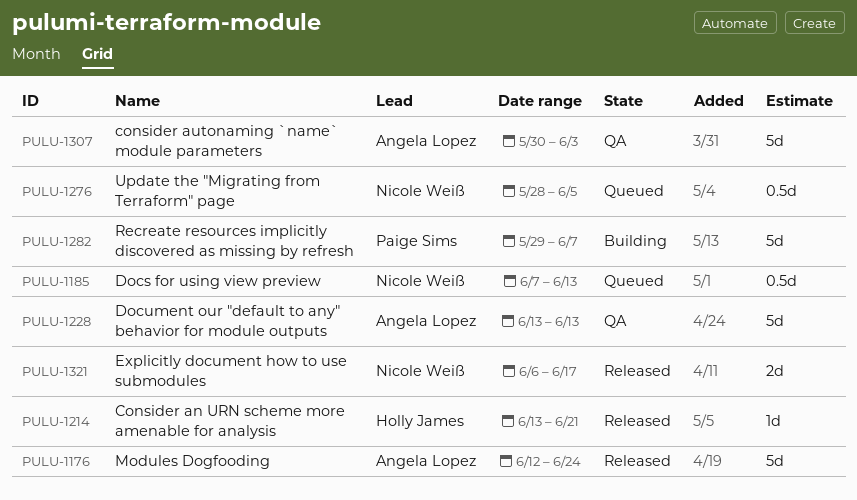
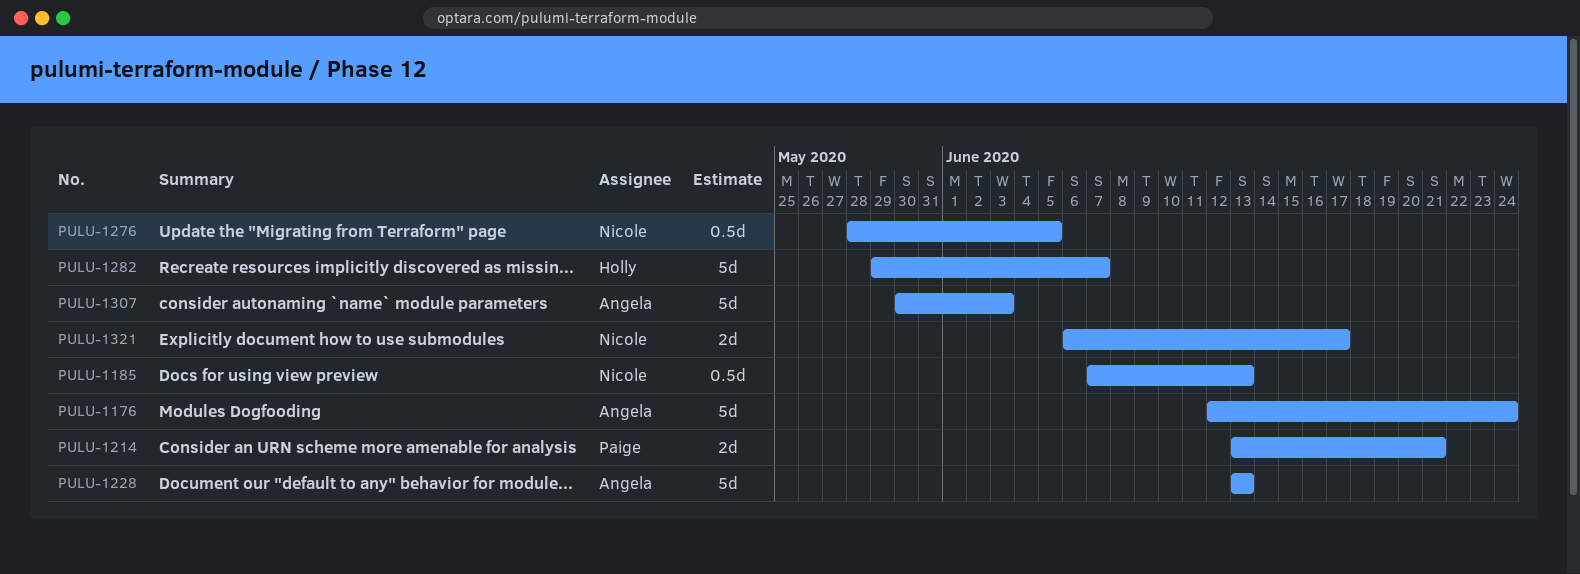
PULU-1214, owner: Holly James -> Paige Sims
PULU-1214, estimate: 1d -> 2d
PULU-1282, owner: Paige Sims -> Holly James

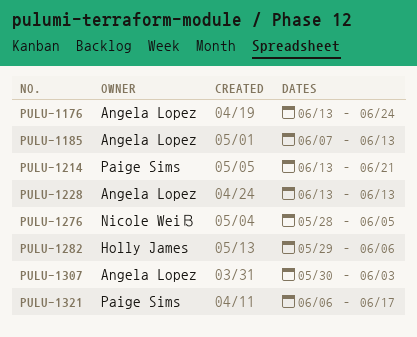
PULU-1176, start: Jun 12 -> Jun 13
PULU-1185, owner: Nicole Weiß -> Angela Lopez
PULU-1282, due: Jun 7 -> Jun 6
PULU-1321, owner: Nicole Weiß -> Paige Sims

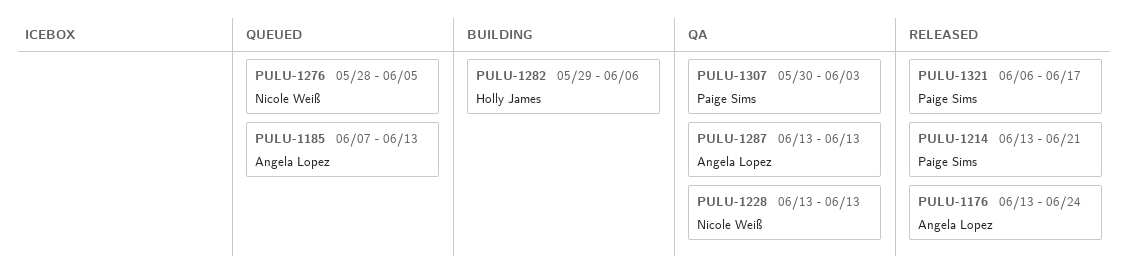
PULU-1228, owner: Angela Lopez -> Nicole Weiß
PULU-1287: none -> present
PULU-1307, owner: Angela Lopez -> Paige Sims

